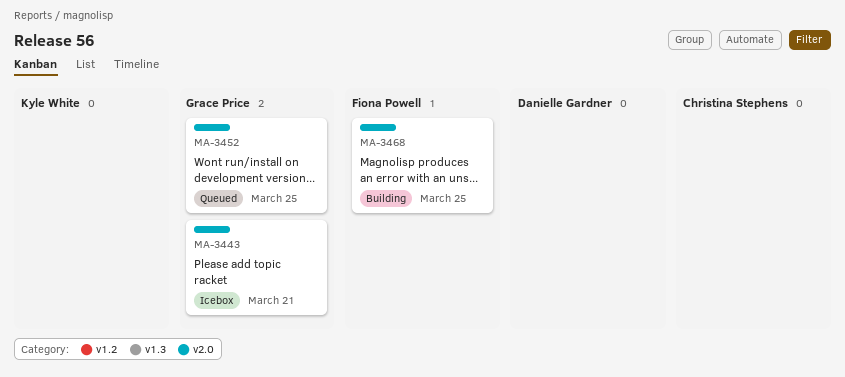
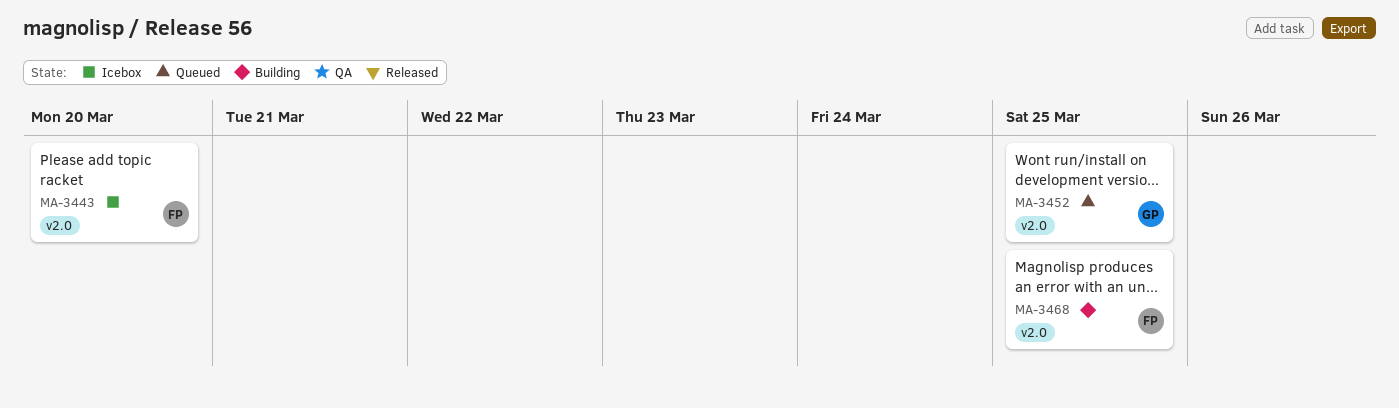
MA-3443, owner: Grace Price -> Fiona Powell
MA-3443, due: Mar 21 -> Mar 20

